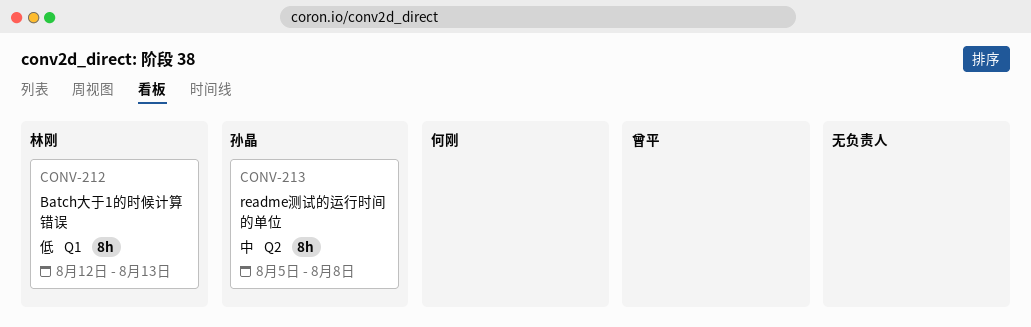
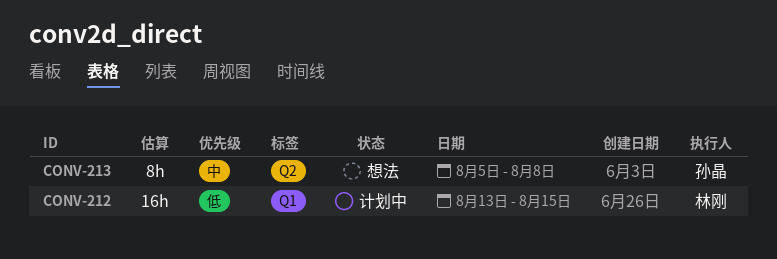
CONV-212, estimate: 8h -> 16h
CONV-212, start: Aug 12 -> Aug 13
CONV-212, due: Aug 13 -> Aug 15

